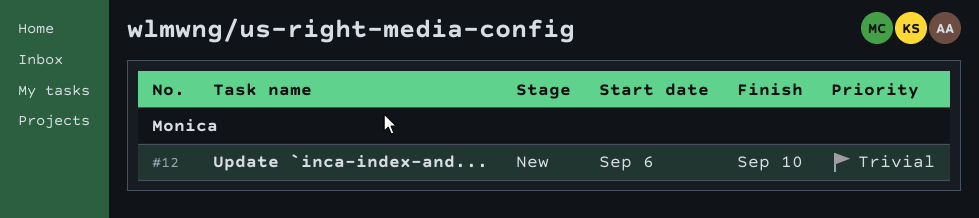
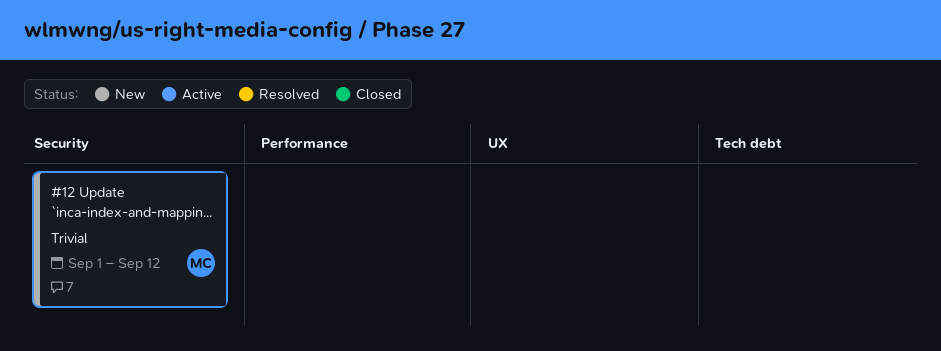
#12, start: Sep 6 -> Sep 1
#12, due: Sep 10 -> Sep 12

